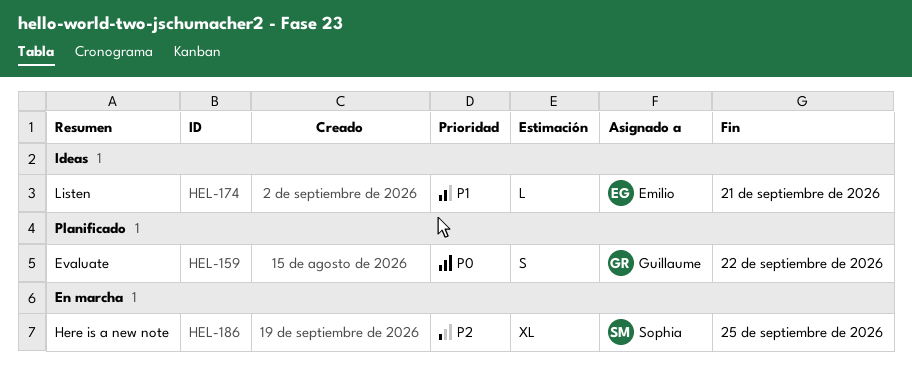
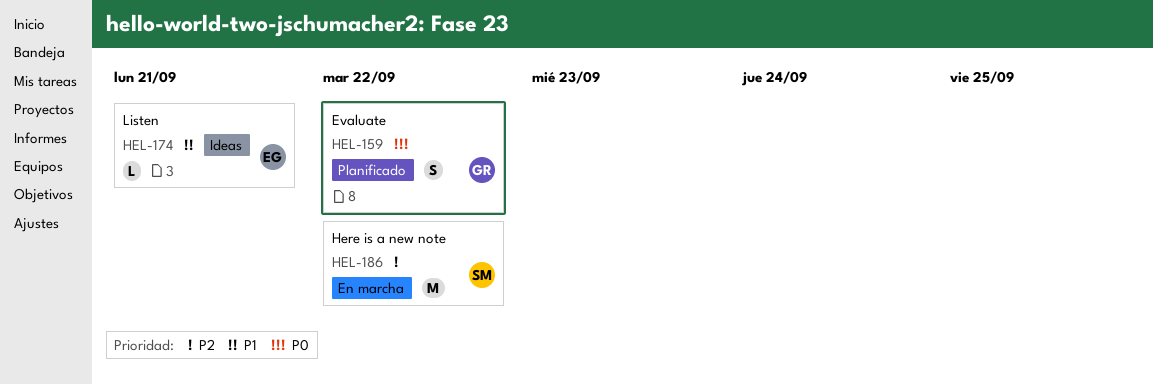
HEL-186, estimate: XL -> M
HEL-186, due: Sep 25 -> Sep 22

